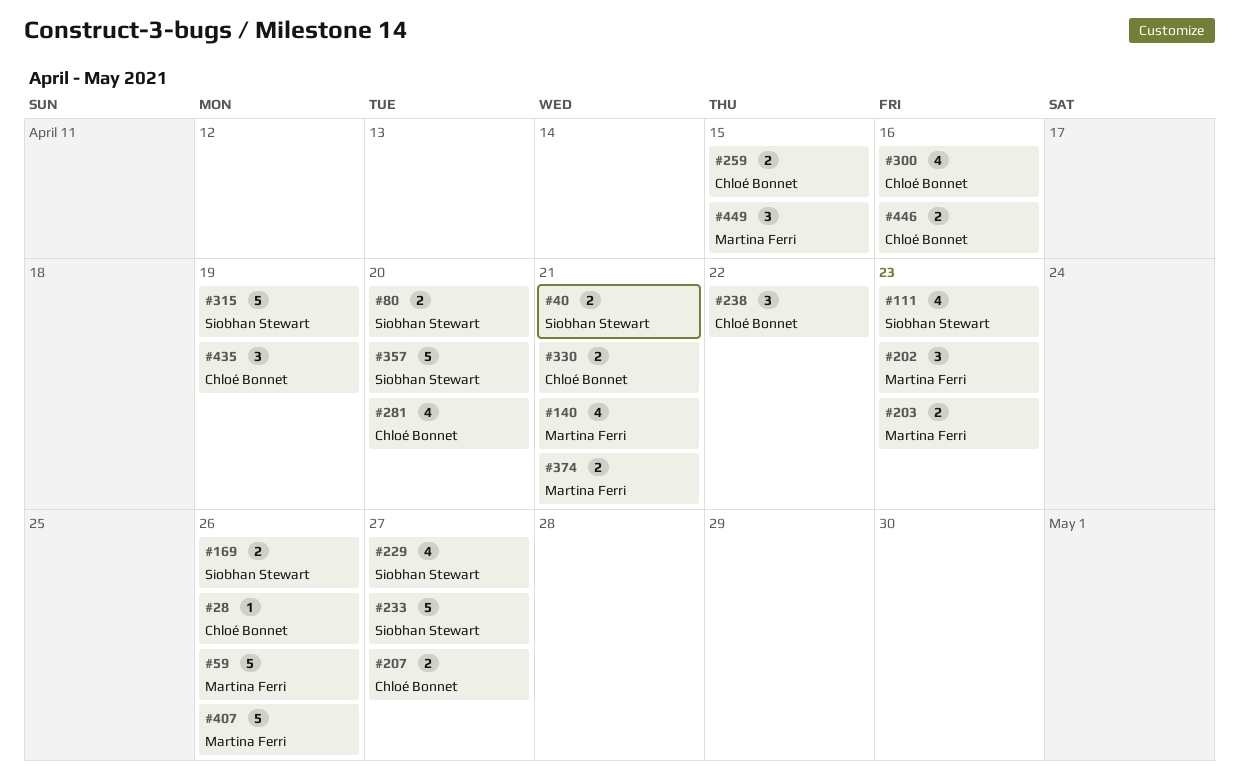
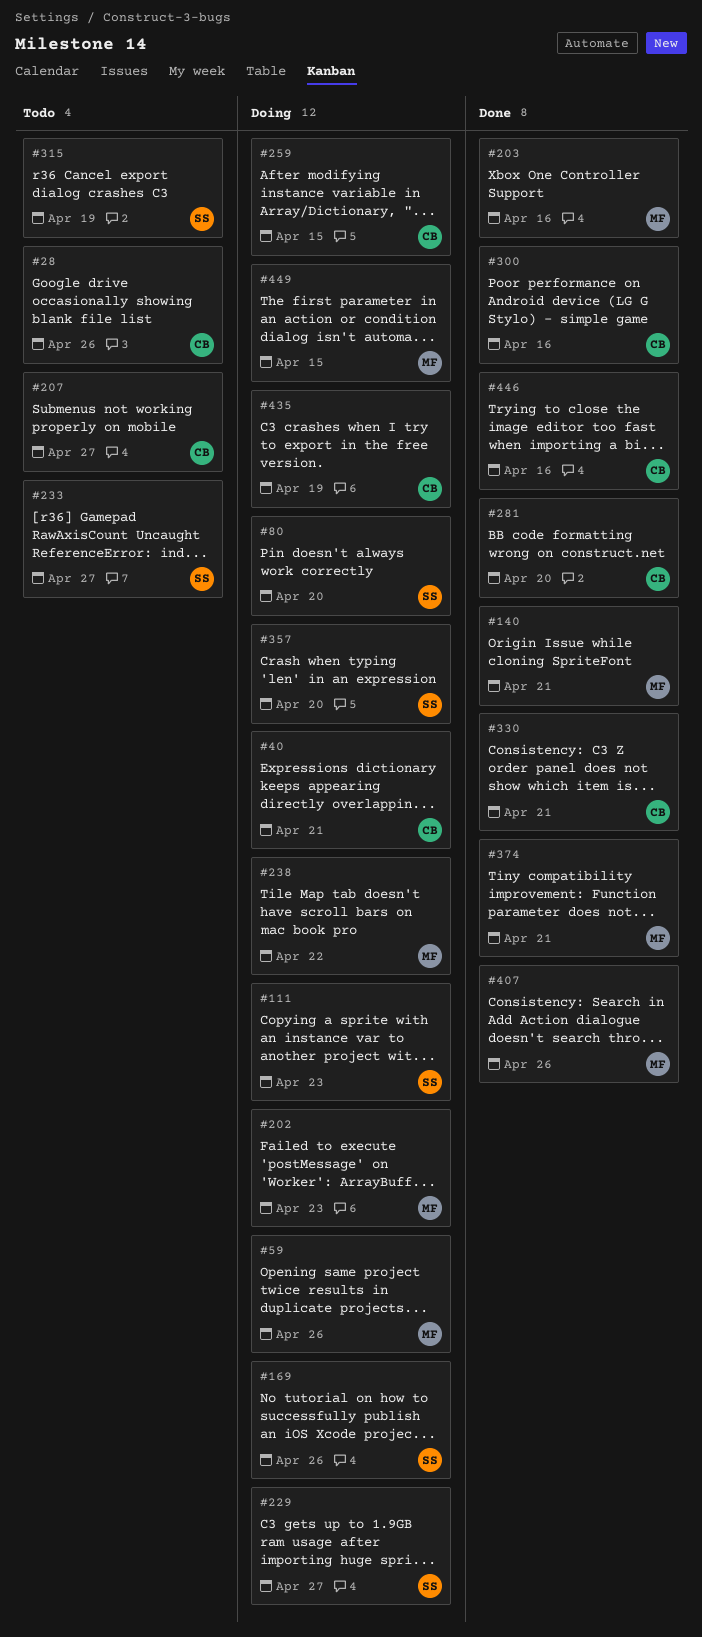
#40, owner: Siobhan Stewart -> Chloé Bonnet
#203, due: Apr 23 -> Apr 16
#238, owner: Chloé Bonnet -> Martina Ferri

